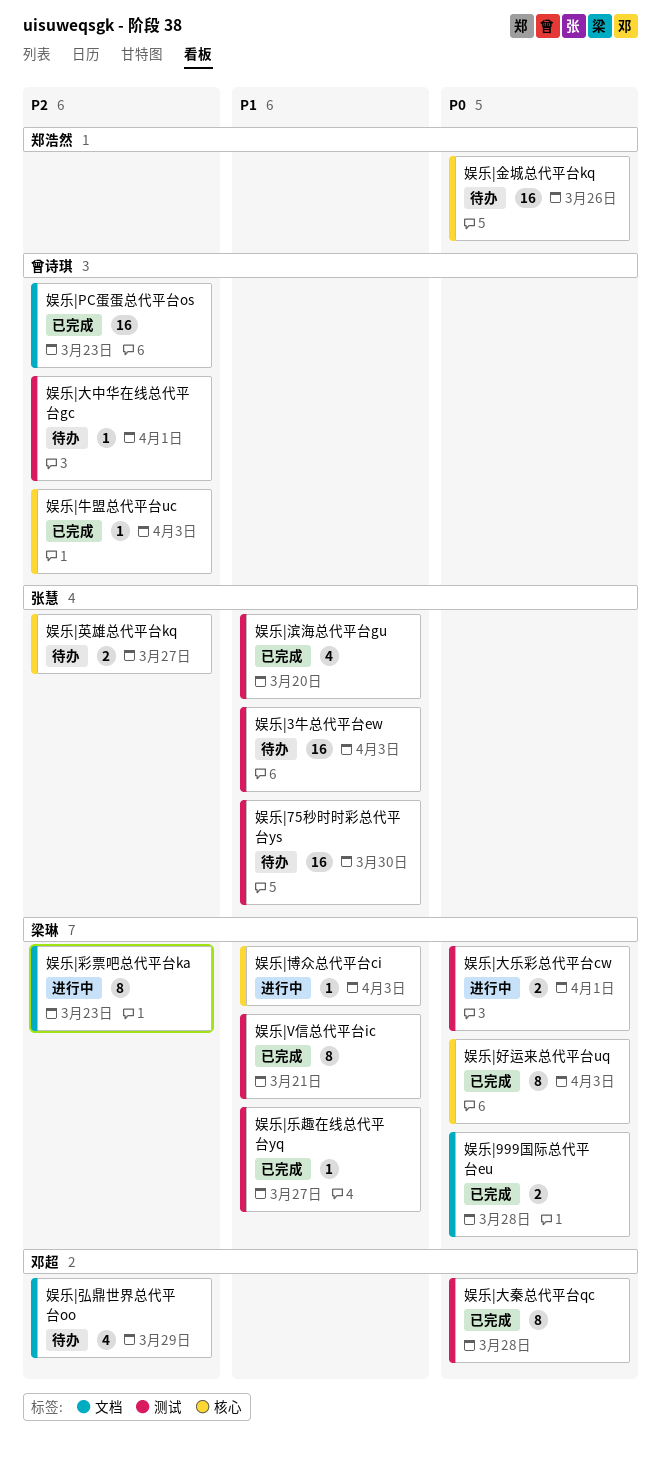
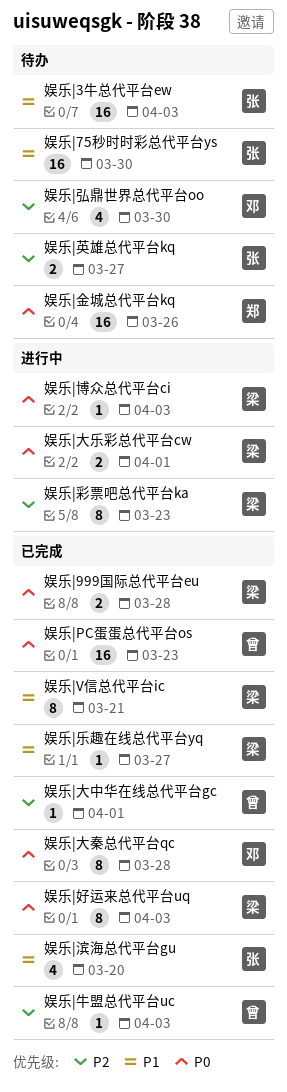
娱乐|PC蛋蛋总代平台os, priority: P2 -> P0
娱乐|博众总代平台ci, priority: P1 -> P0
娱乐|大中华在线总代平台gc, status: 待办 -> 已完成
娱乐|弘鼎世界总代平台oo, due: Mar 29 -> Mar 30

